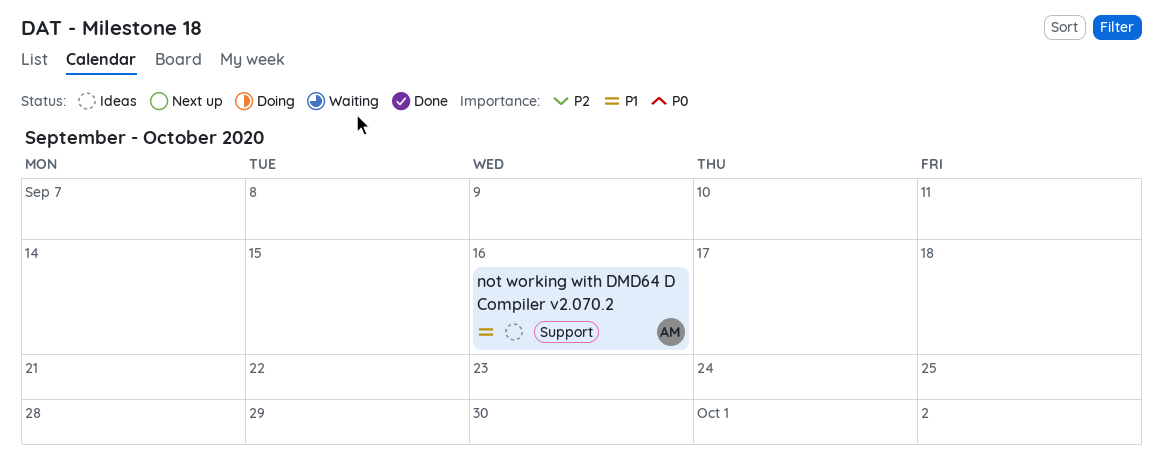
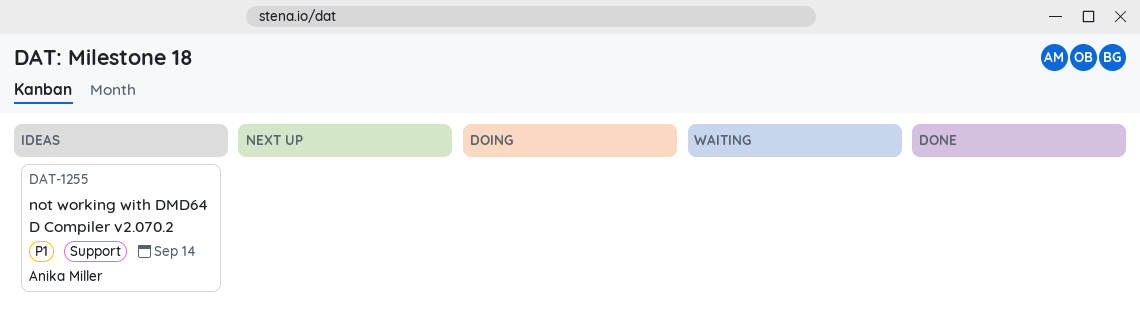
not working with DMD64 D Compiler v2.070.2, due: Sep 16 -> Sep 14

